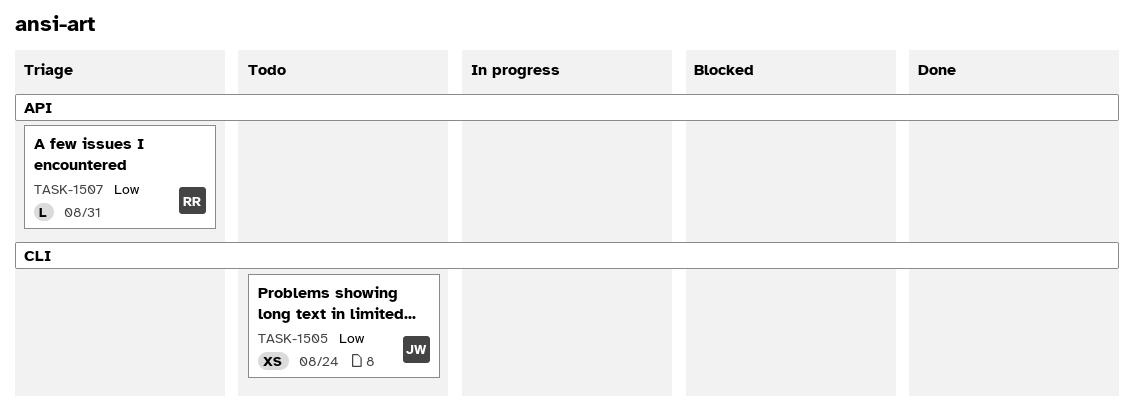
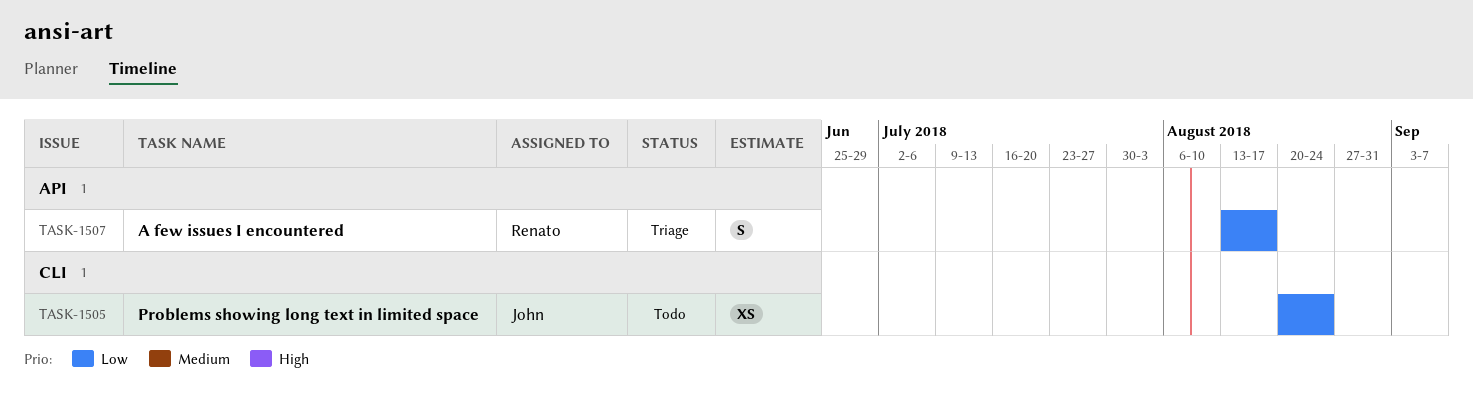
TASK-1507, estimate: L -> S
TASK-1507, due: Aug 31 -> Aug 17

